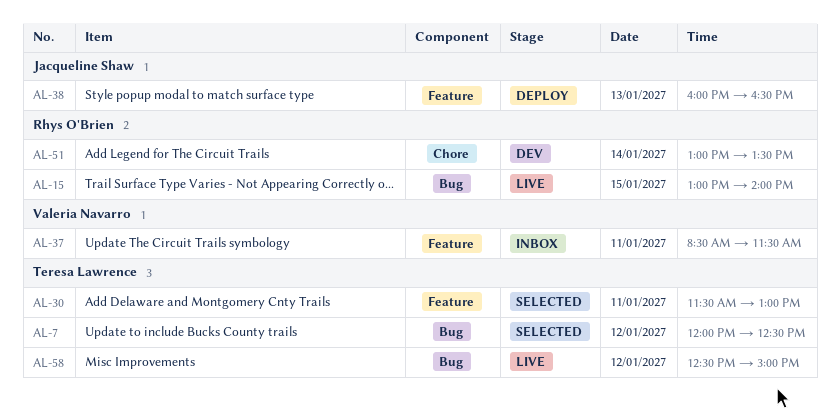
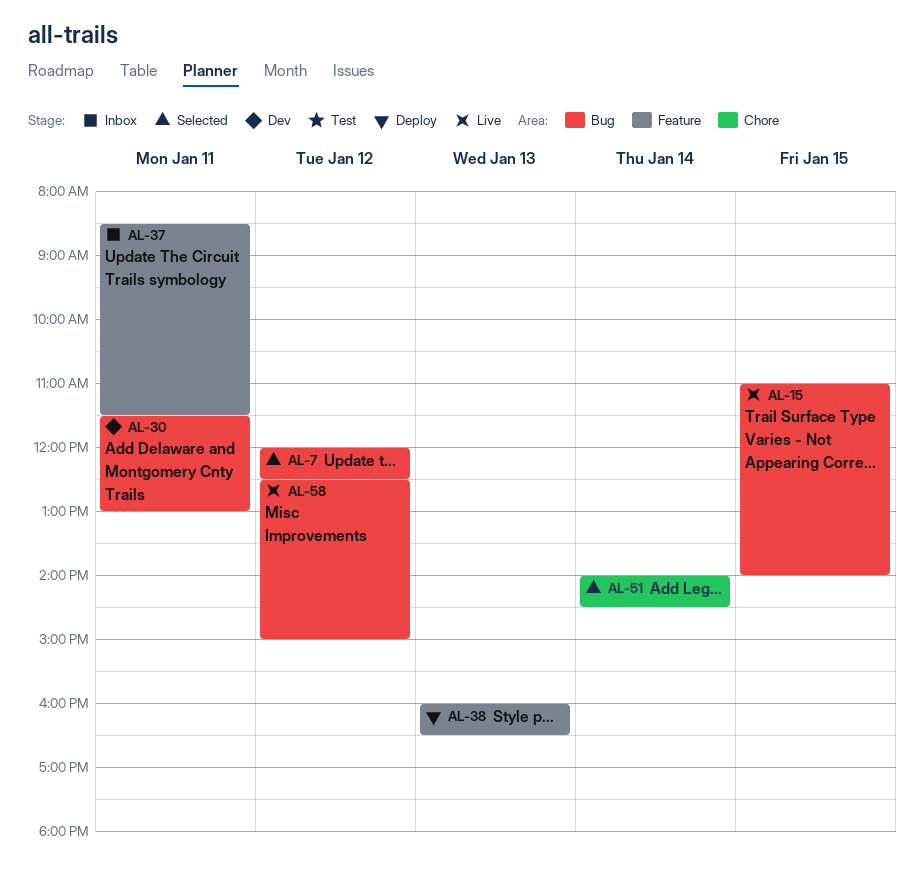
AL-15, begins: 13:00 -> 11:00
AL-30, status: Selected -> Dev
AL-30, label: Feature -> Bug
AL-51, status: Dev -> Selected
AL-51, begins: 13:00 -> 14:00
AL-51, ends: 13:30 -> 14:30

